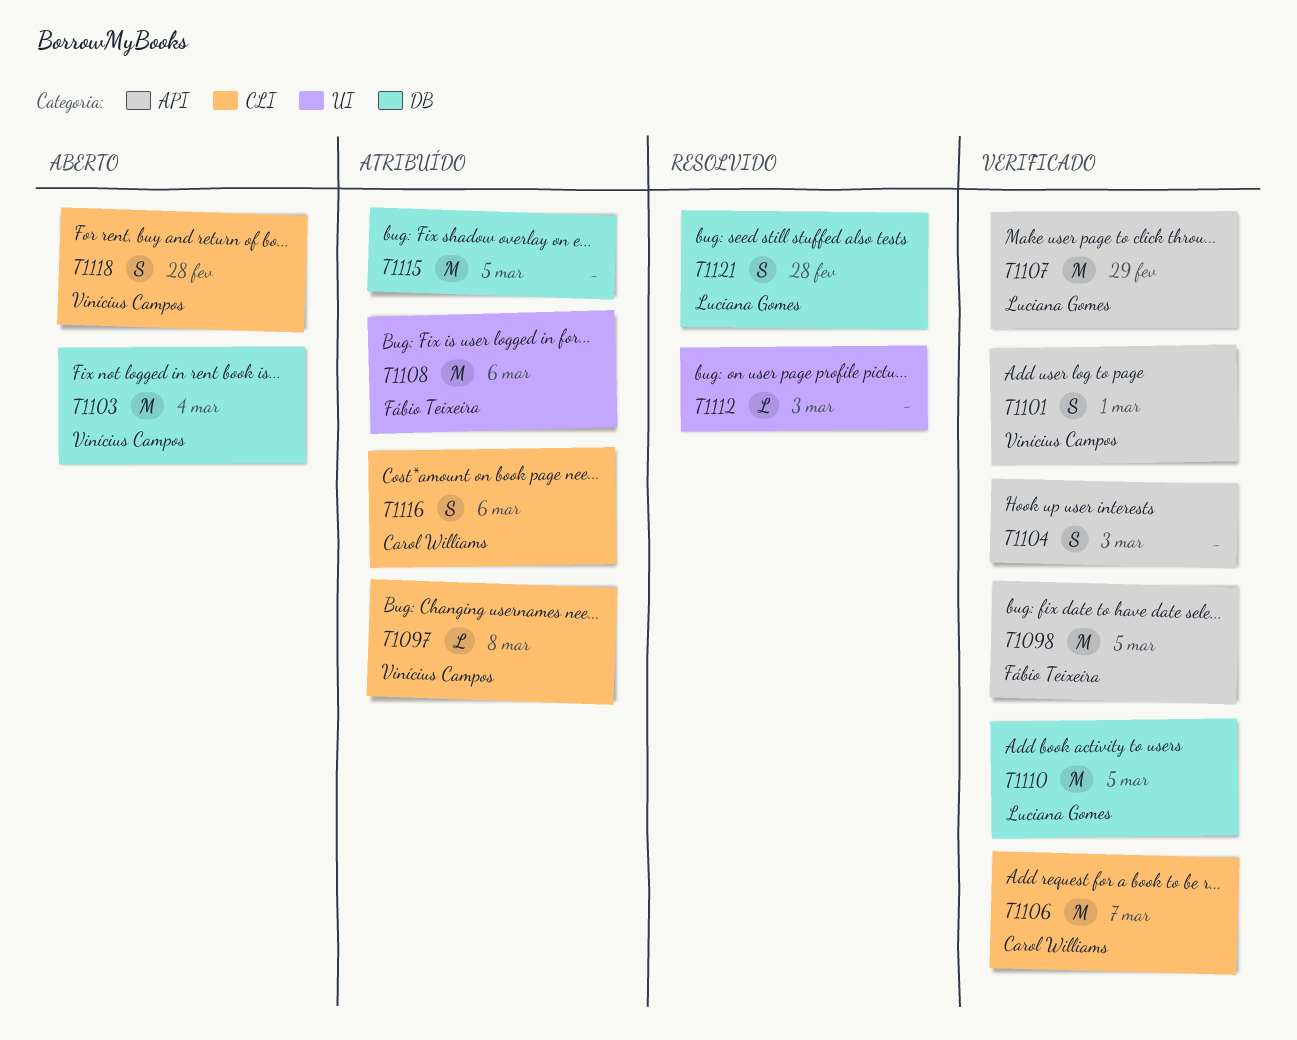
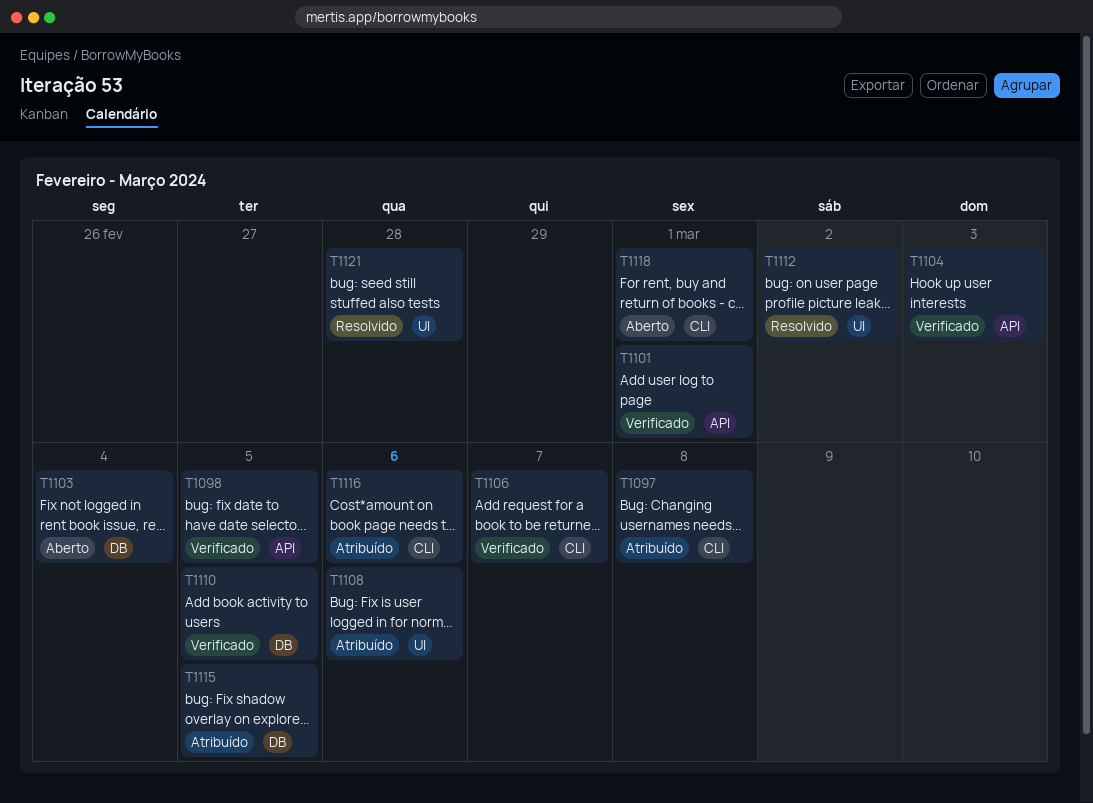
T1107: present -> none
T1112, due: Mar 3 -> Mar 2
T1118, due: Feb 28 -> Mar 1
T1121, label: DB -> UI

